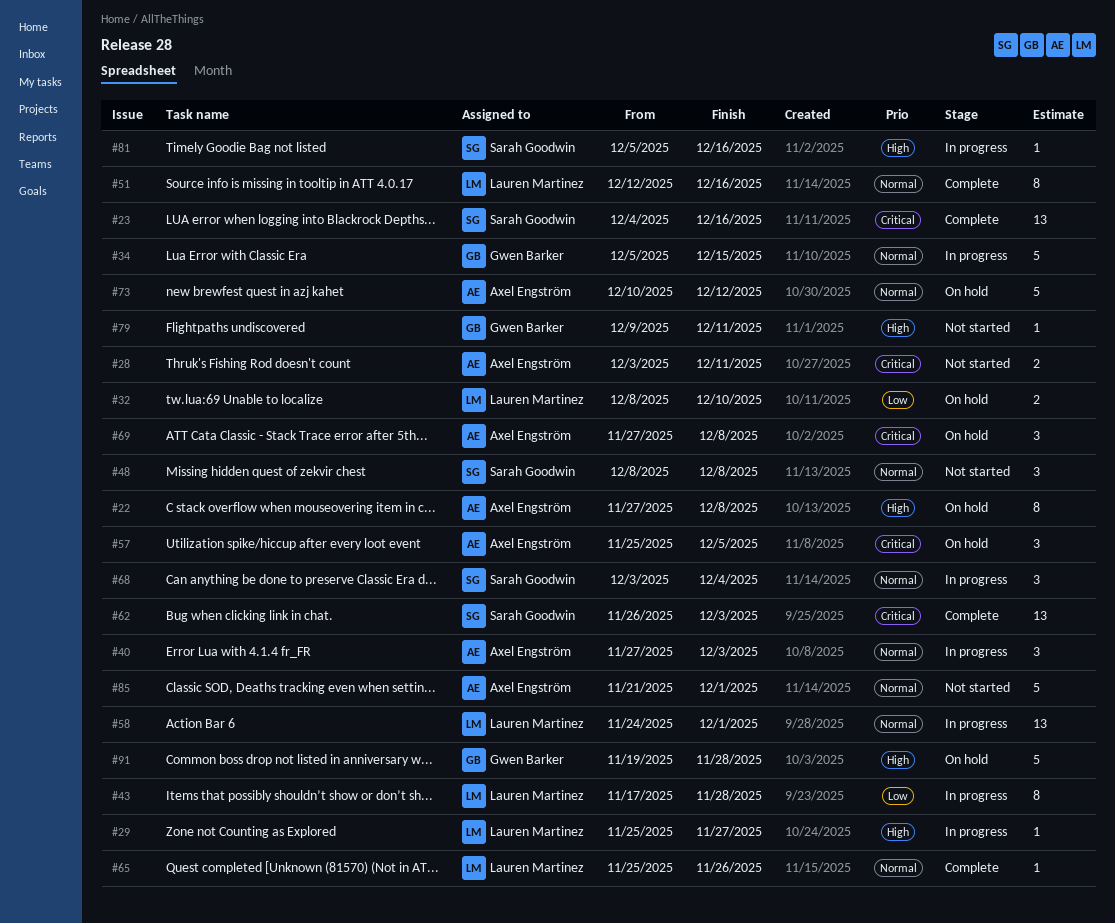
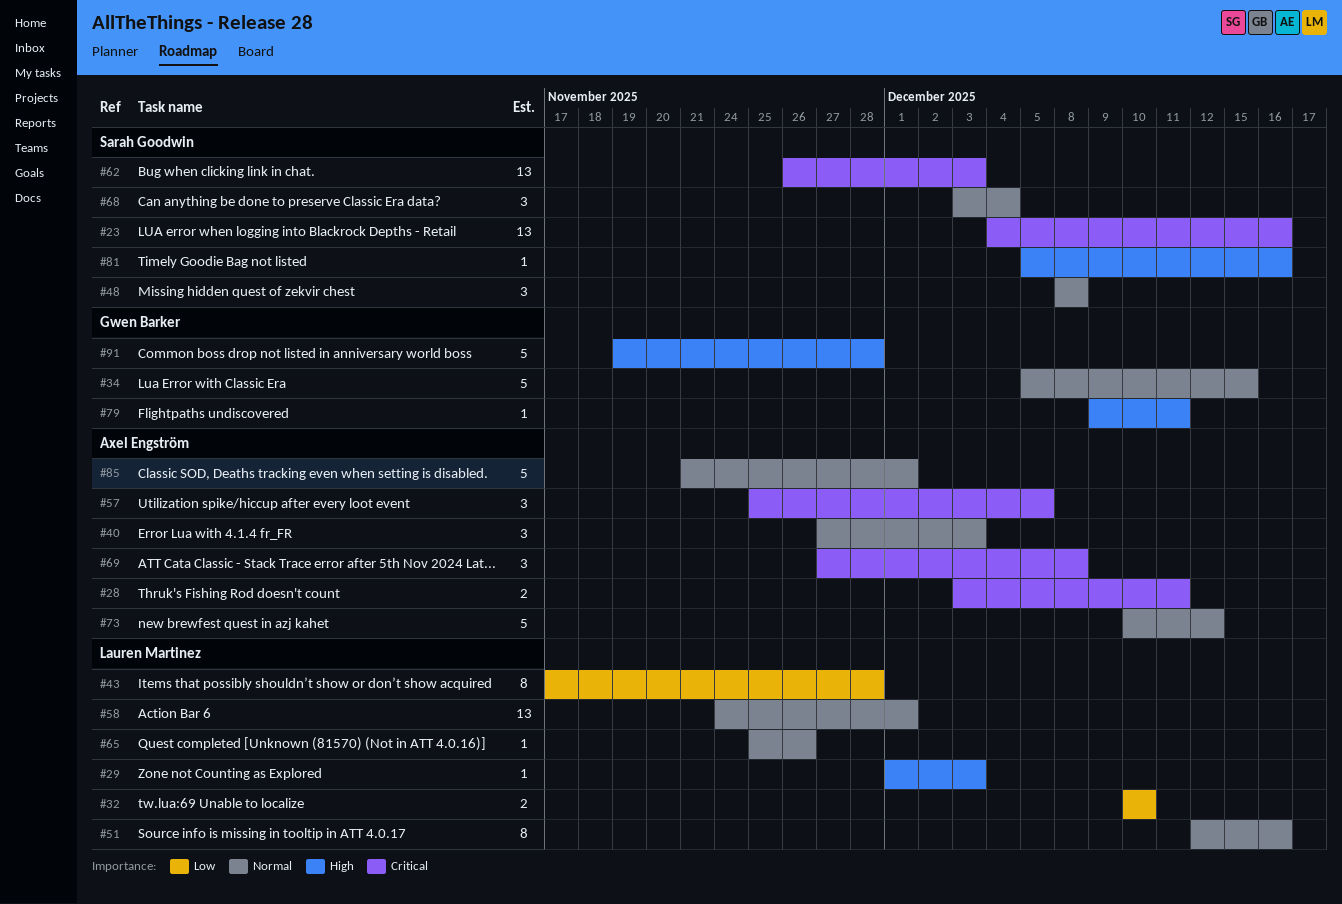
#22: present -> none
#29, start: Nov 25 -> Dec 1
#29, due: Nov 27 -> Dec 3
#32, start: Dec 8 -> Dec 10

